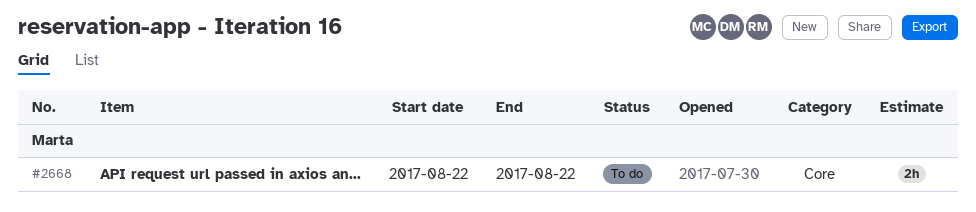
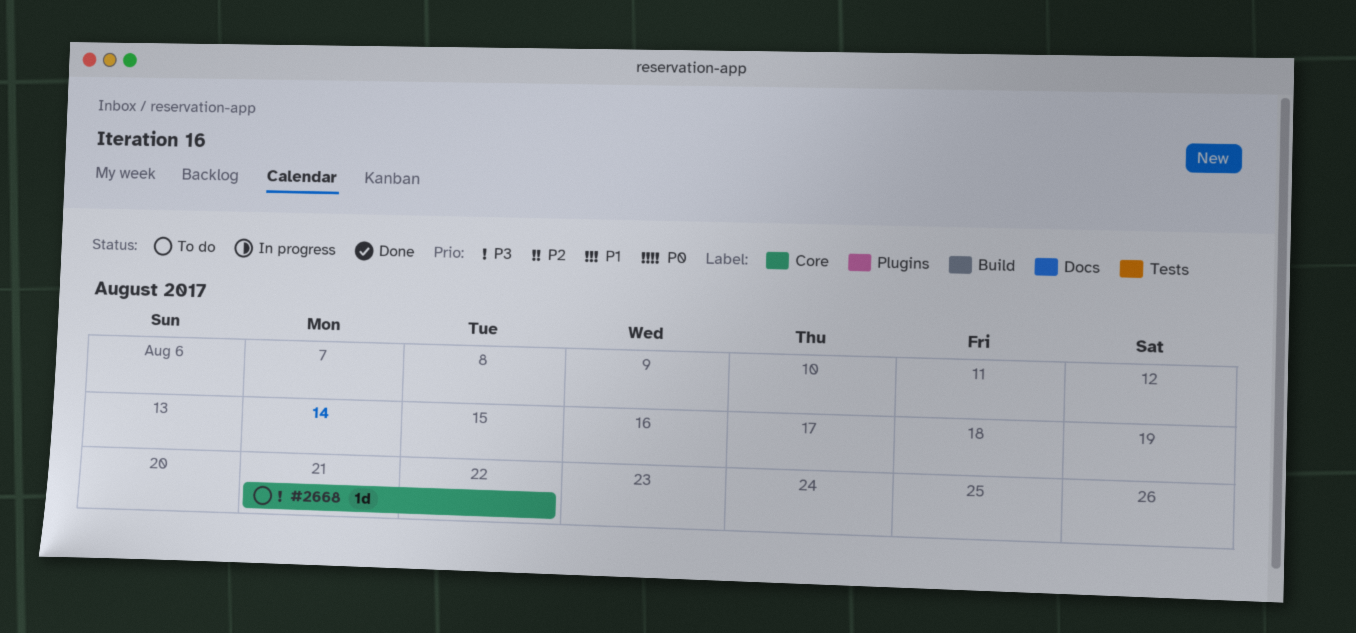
#2668, estimate: 2h -> 1d
#2668, start: Aug 22 -> Aug 21

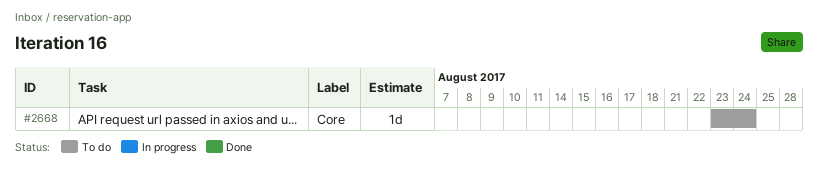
#2668, start: Aug 21 -> Aug 23
#2668, due: Aug 22 -> Aug 24

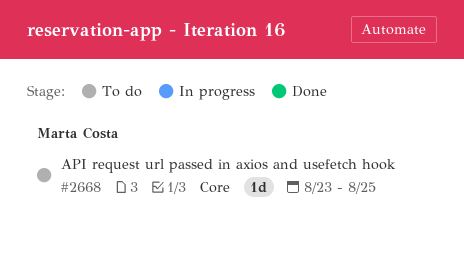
#2668, due: Aug 24 -> Aug 25

